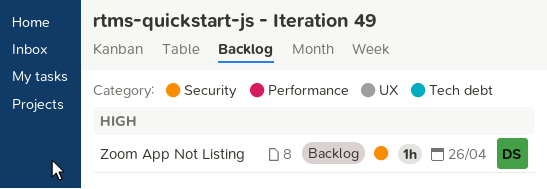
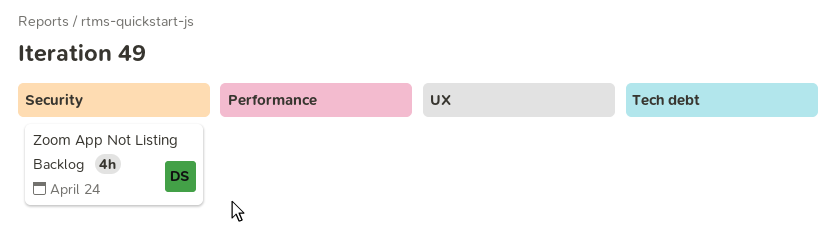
Zoom App Not Listing, estimate: 1h -> 4h
Zoom App Not Listing, due: Apr 26 -> Apr 24

